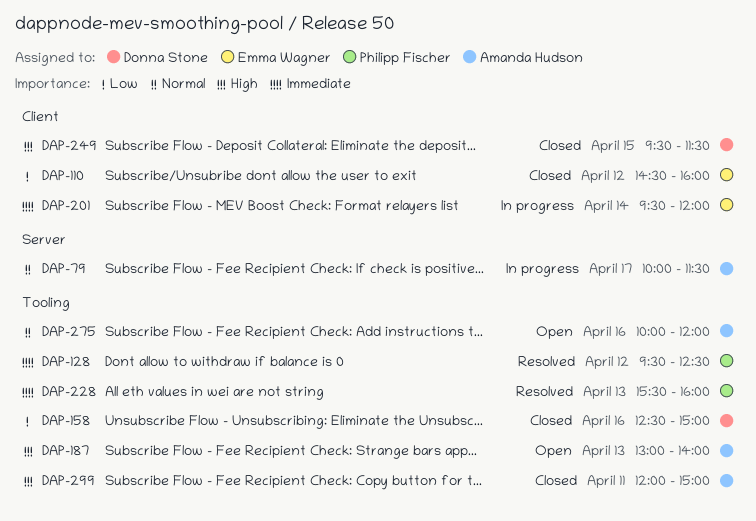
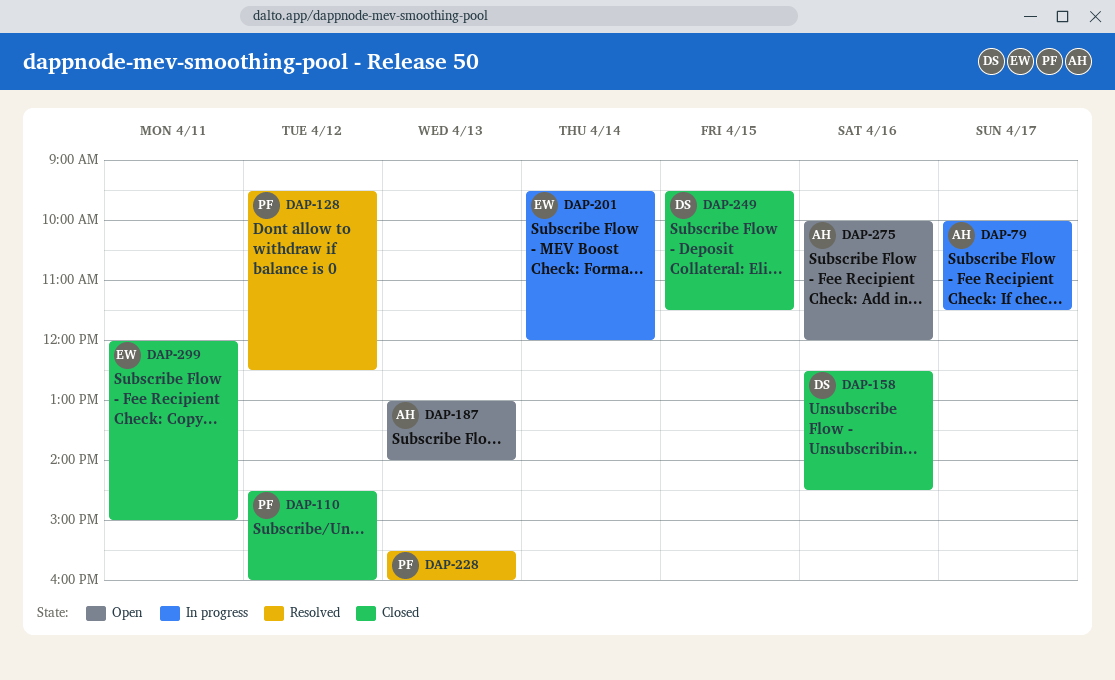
DAP-110, owner: Emma Wagner -> Philipp Fischer
DAP-158, ends: 15:00 -> 14:30
DAP-299, owner: Amanda Hudson -> Emma Wagner

